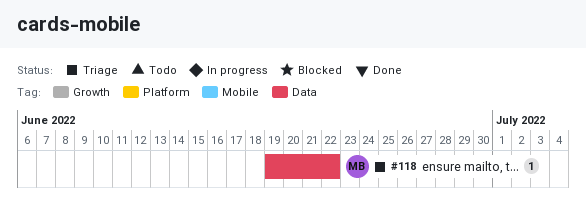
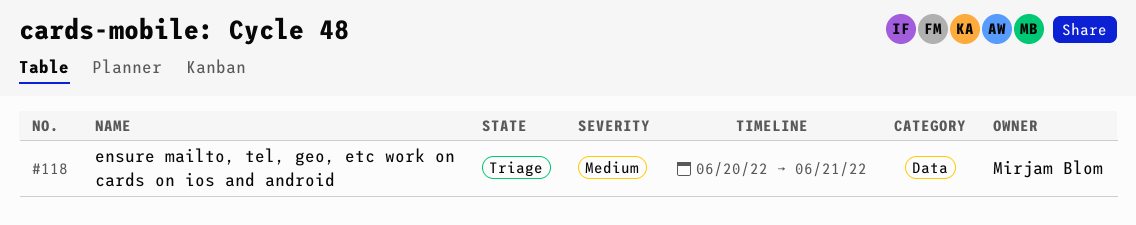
#118, start: Jun 19 -> Jun 20
#118, due: Jun 22 -> Jun 21

